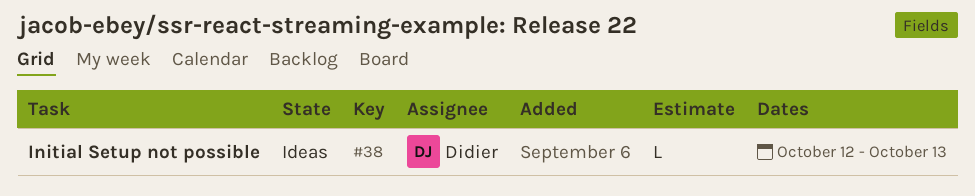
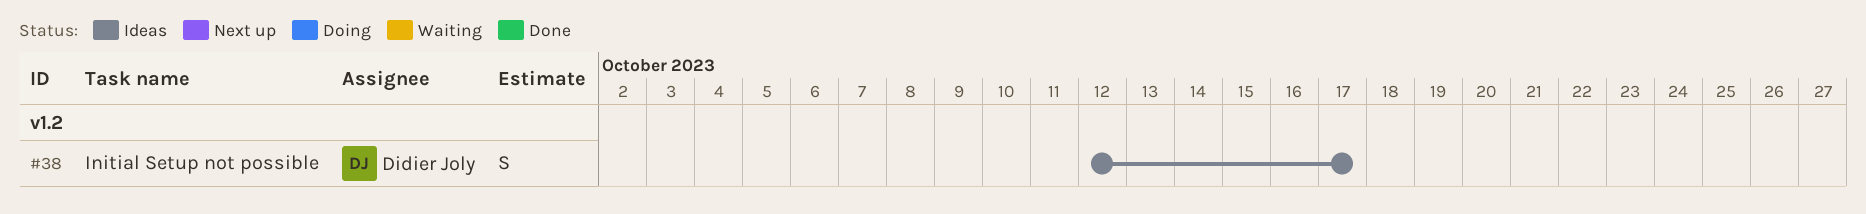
#38, estimate: L -> S
#38, due: Oct 13 -> Oct 17

